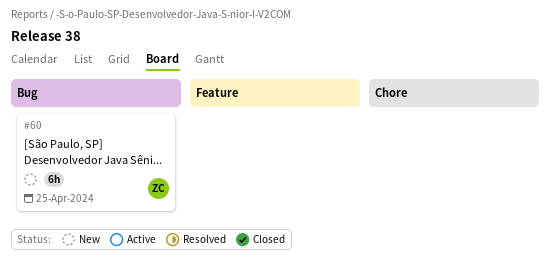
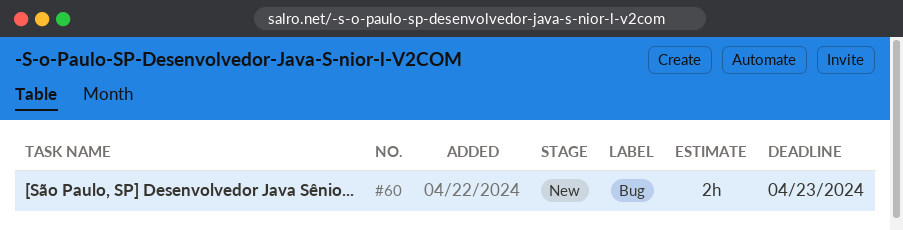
#60, estimate: 6h -> 2h
#60, due: Apr 25 -> Apr 23

